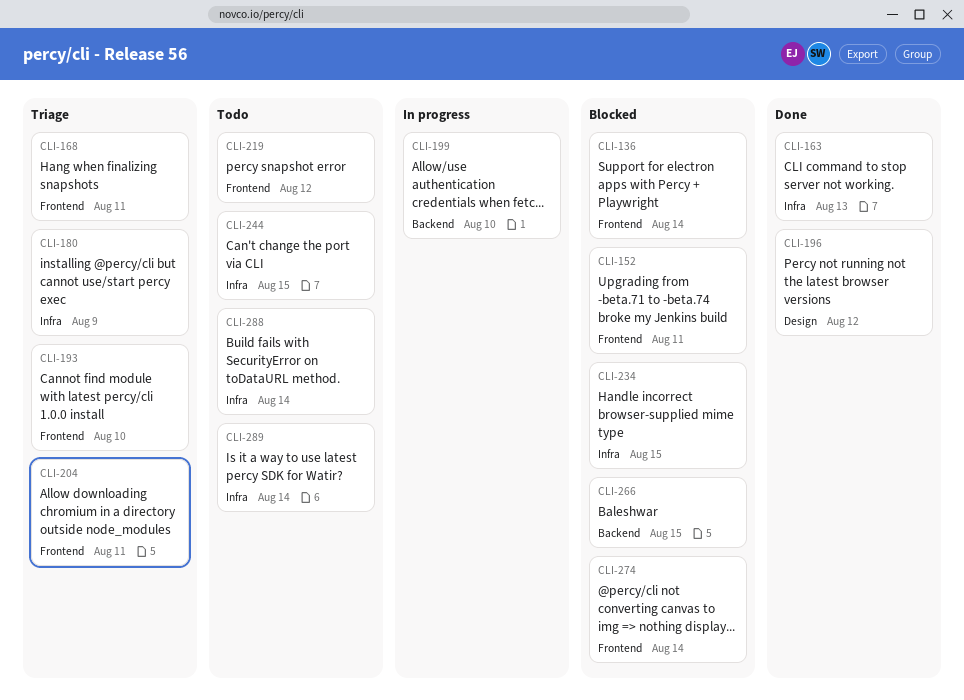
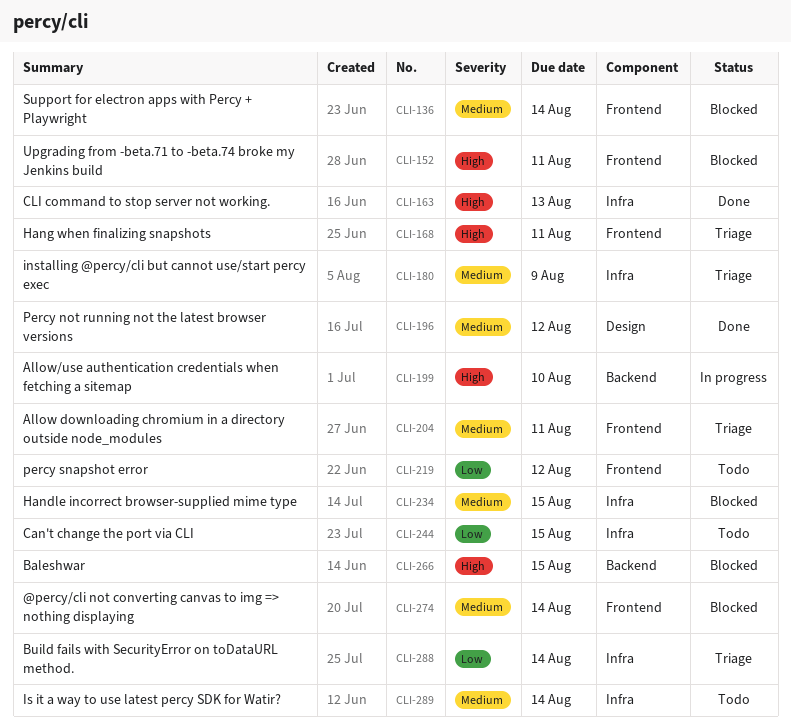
CLI-193: present -> none
CLI-288, status: Todo -> Triage

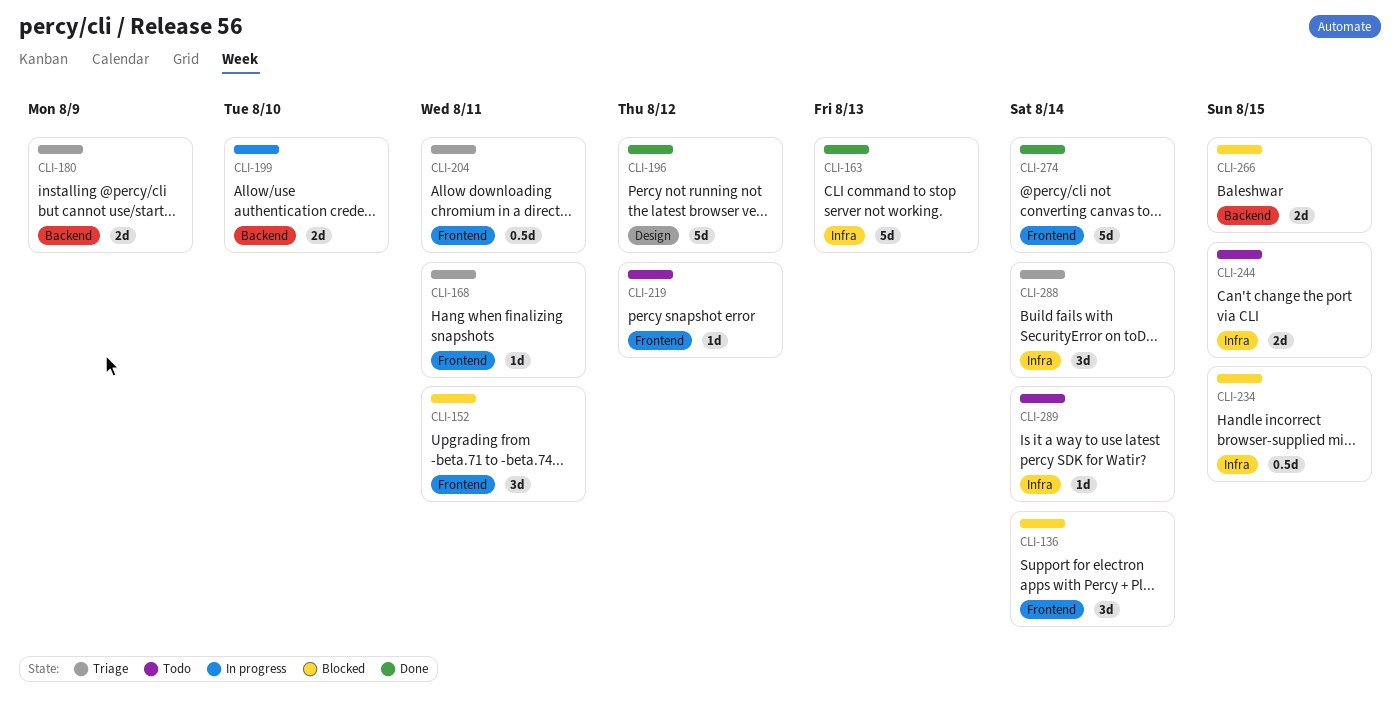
CLI-180, label: Infra -> Backend
CLI-274, status: Blocked -> Done

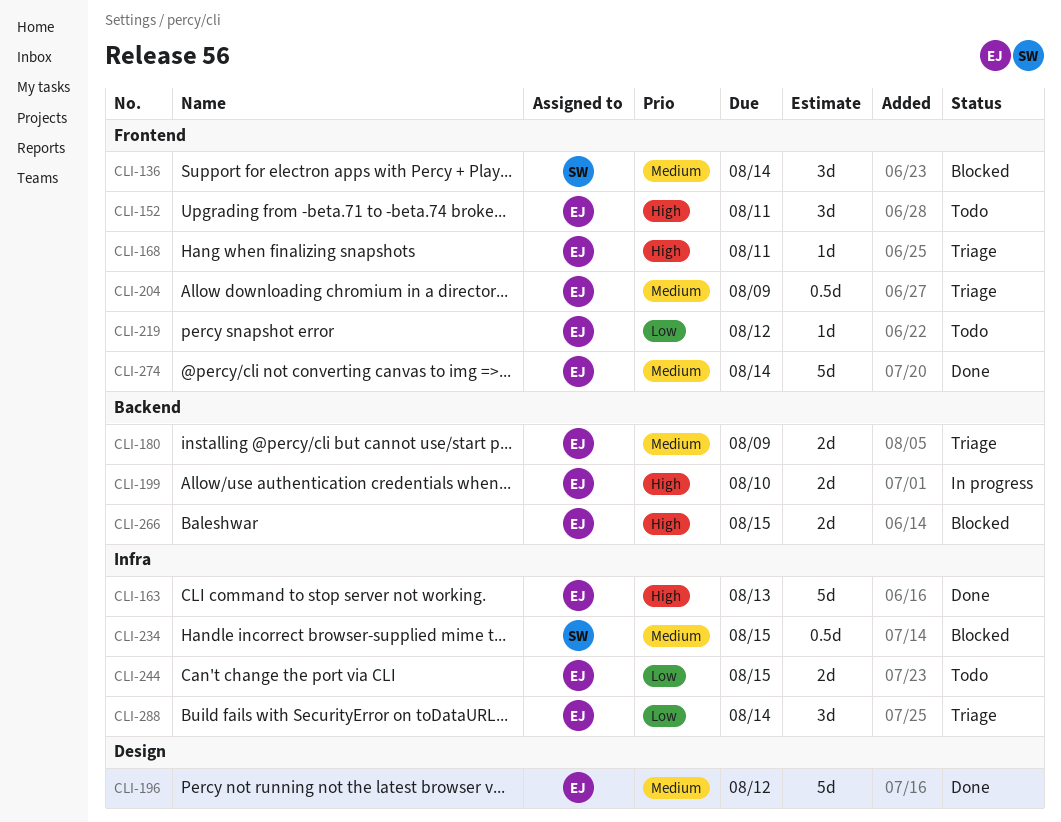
CLI-152, status: Blocked -> Todo
CLI-204, due: Aug 11 -> Aug 9
CLI-289: present -> none

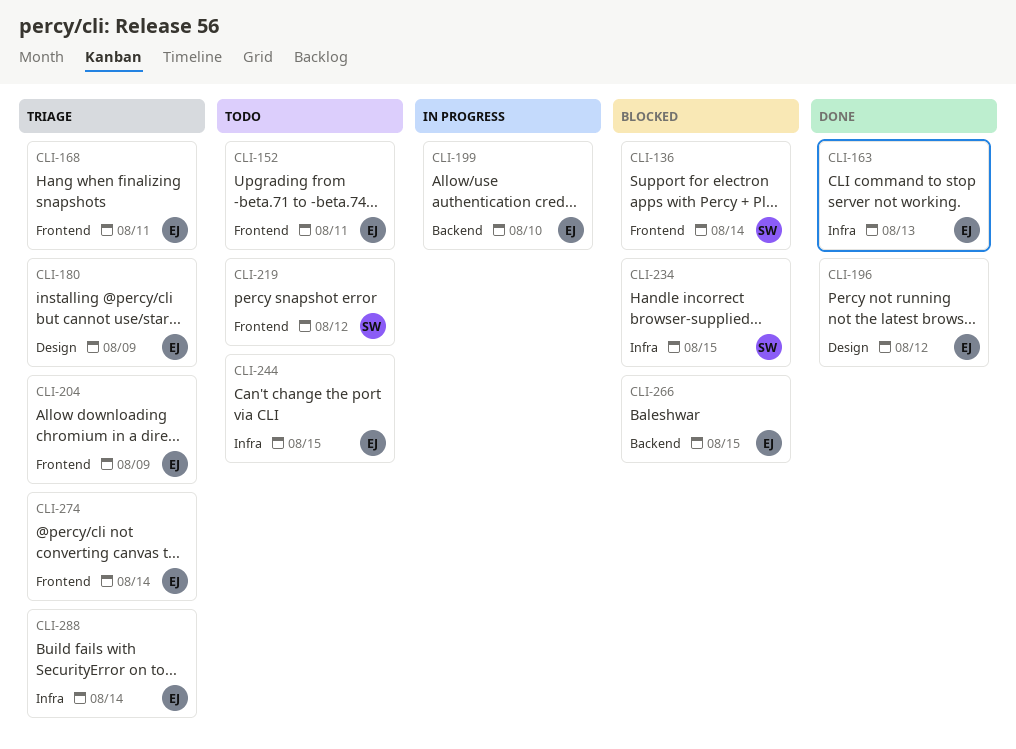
CLI-180, label: Backend -> Design
CLI-219, owner: EJ -> SW
CLI-274, status: Done -> Triage

